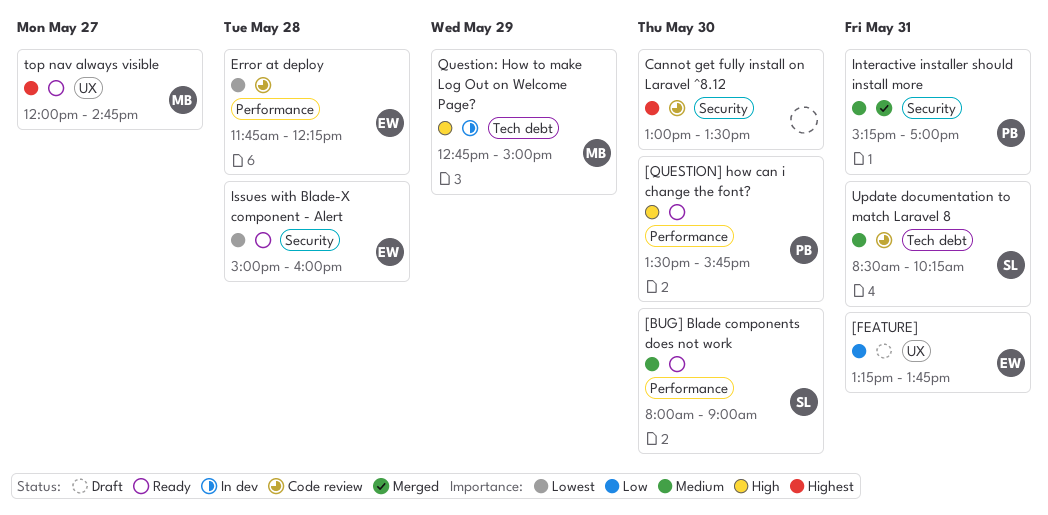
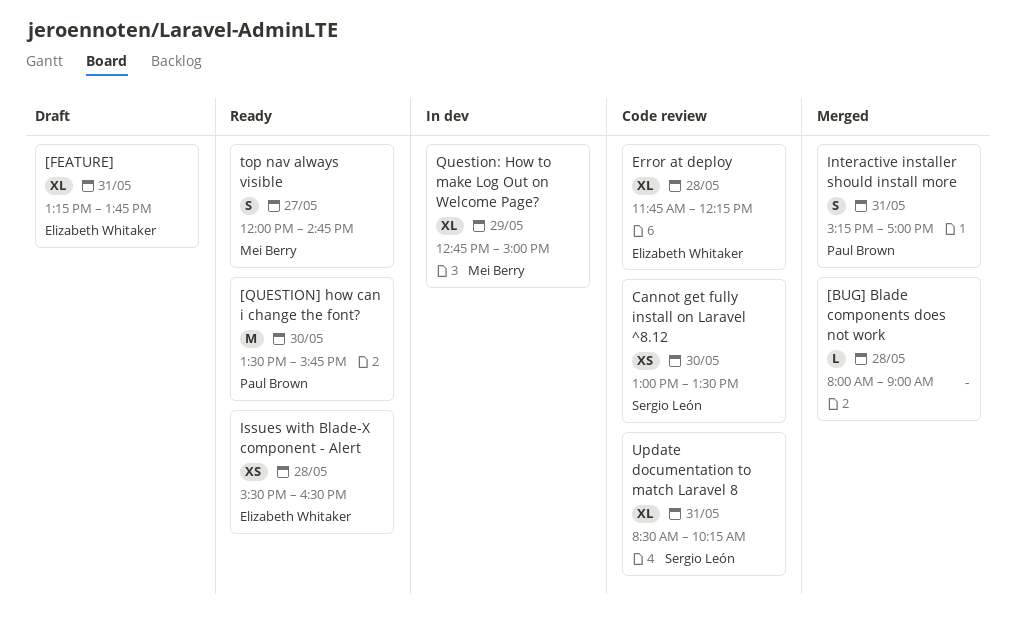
[BUG] Blade components does not work, status: Ready -> Merged
[BUG] Blade components does not work, owner: Sergio León -> none
[BUG] Blade components does not work, day: May 30 -> May 28
Cannot get fully install on Laravel ^8.12, owner: none -> Sergio León
Issues with Blade-X component - Alert, begins: 15:00 -> 15:30
Issues with Blade-X component - Alert, ends: 16:00 -> 16:30

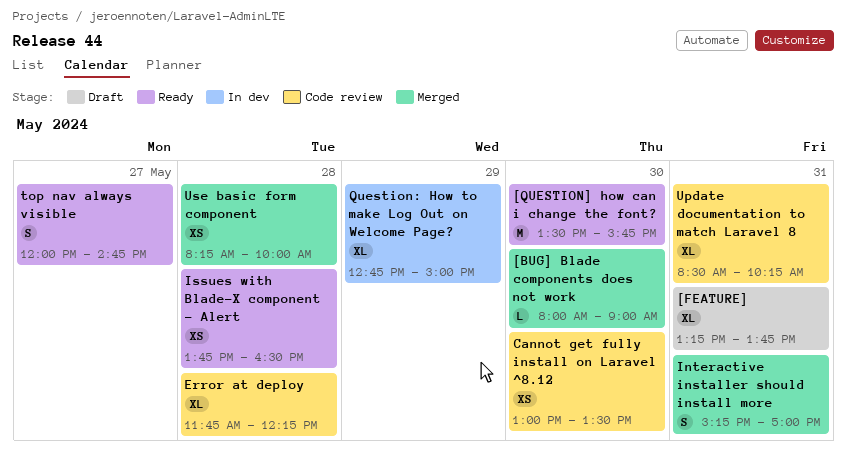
[BUG] Blade components does not work, day: May 28 -> May 30
Issues with Blade-X component - Alert, begins: 15:30 -> 13:45
Use basic form component: none -> present

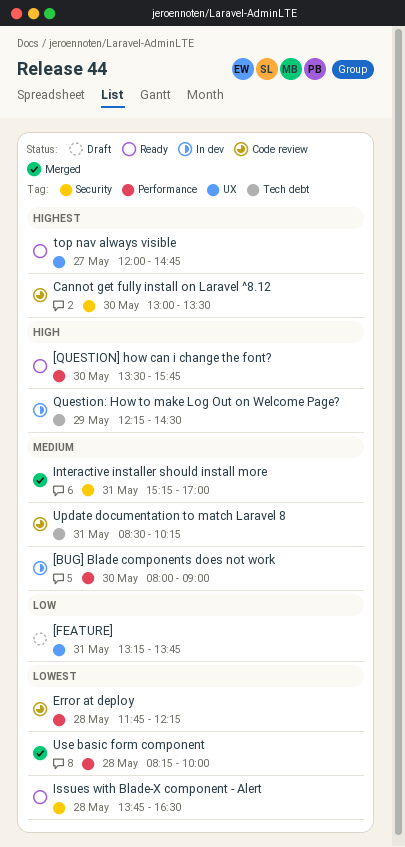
[BUG] Blade components does not work, status: Merged -> In dev
Question: How to make Log Out on Welcome Page?, begins: 12:45 -> 12:15
Question: How to make Log Out on Welcome Page?, ends: 15:00 -> 14:30

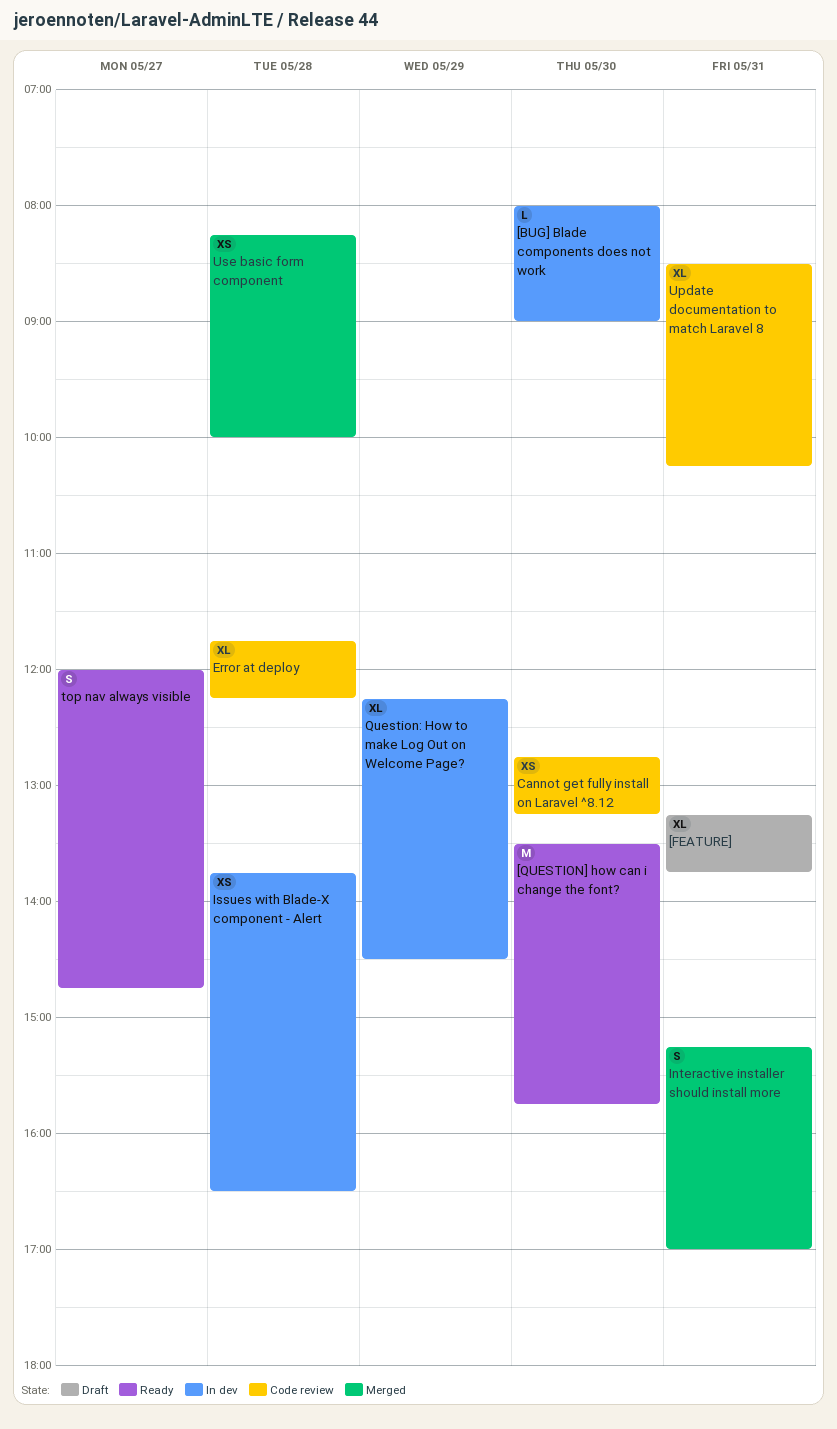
Cannot get fully install on Laravel ^8.12, begins: 13:00 -> 12:45
Cannot get fully install on Laravel ^8.12, ends: 13:30 -> 13:15
Issues with Blade-X component - Alert, status: Ready -> In dev

